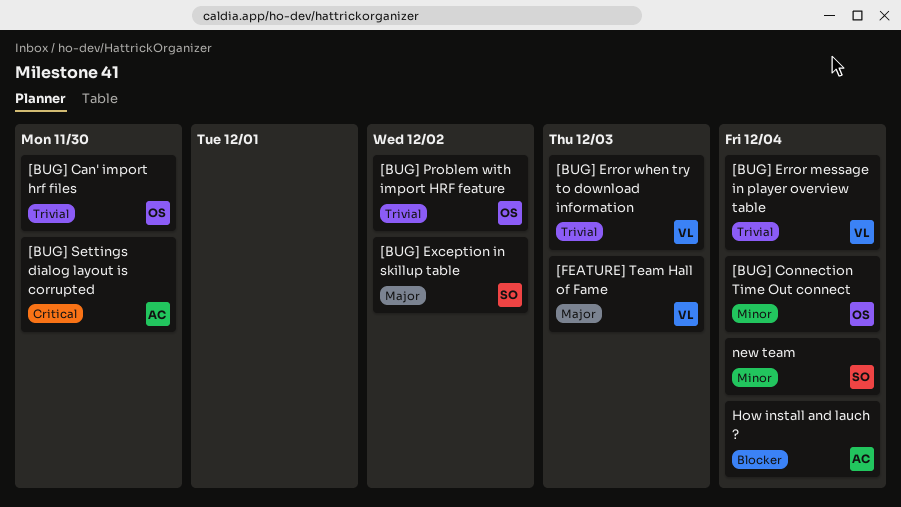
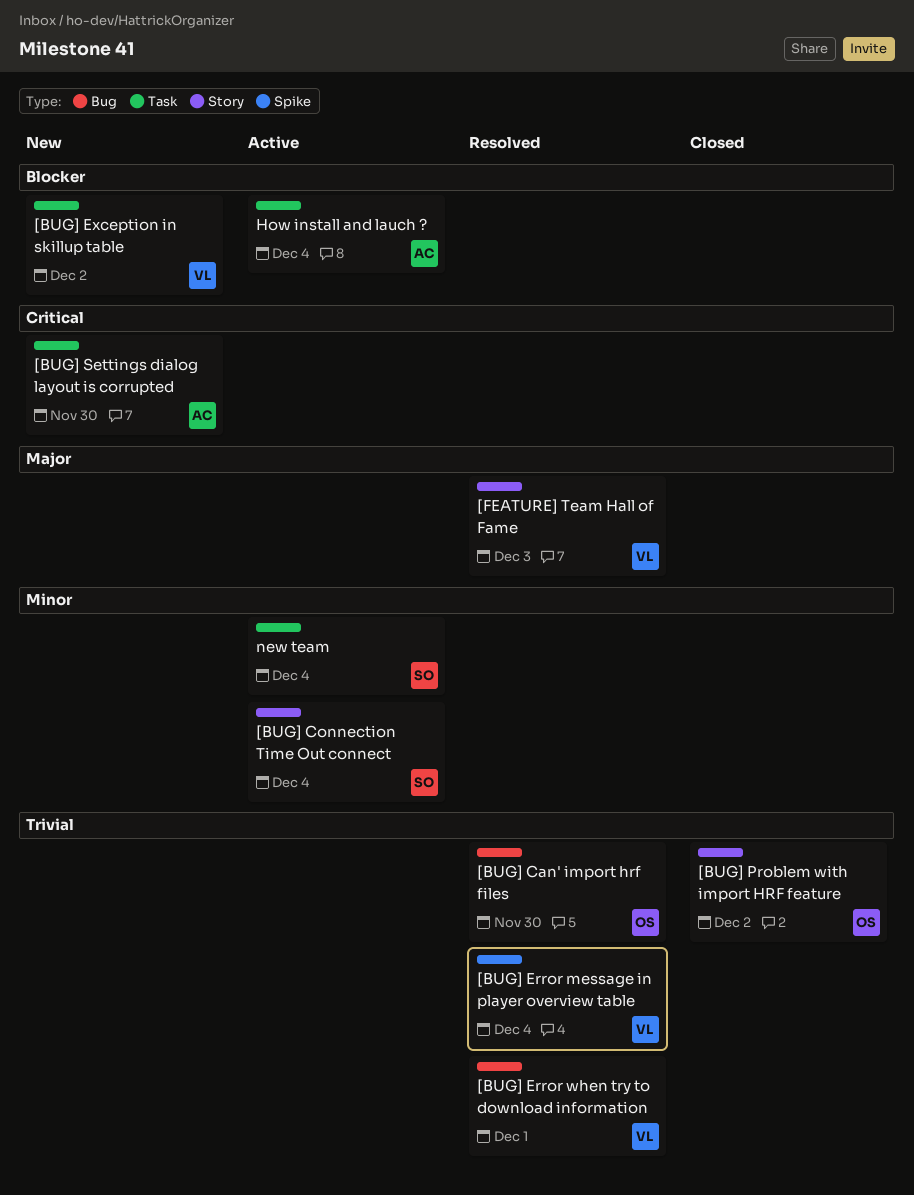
[BUG] Connection Time Out connect, owner: OS -> SO
[BUG] Error when try to download information, due: Dec 3 -> Dec 1
[BUG] Exception in skillup table, owner: SO -> VL
[BUG] Exception in skillup table, priority: Major -> Blocker

